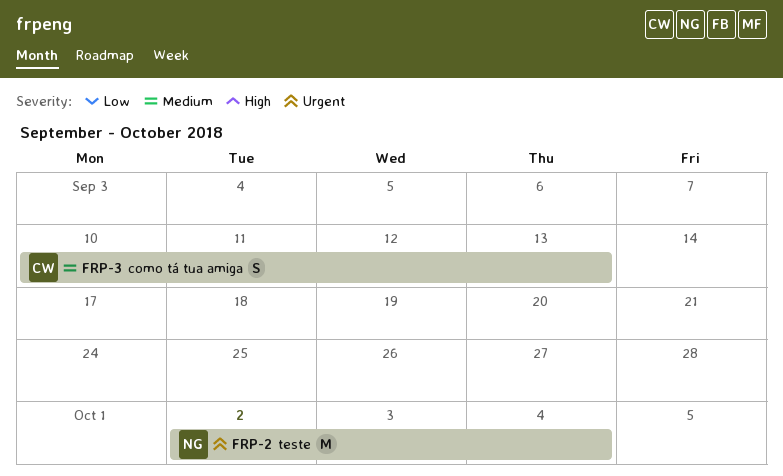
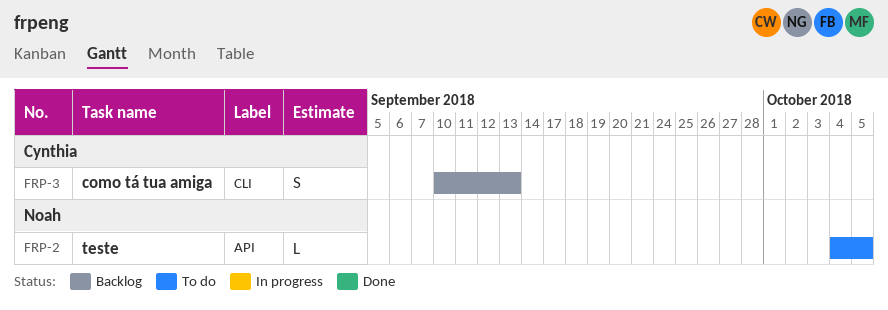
FRP-2, estimate: M -> L
FRP-2, start: Oct 2 -> Oct 4
FRP-2, due: Oct 4 -> Oct 5

